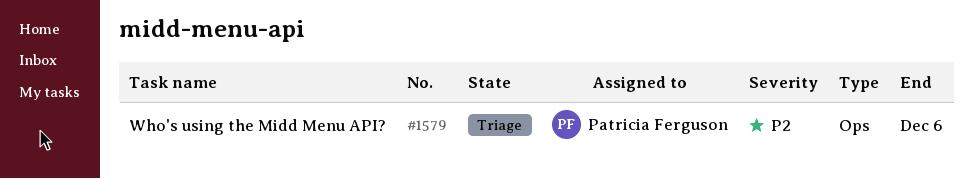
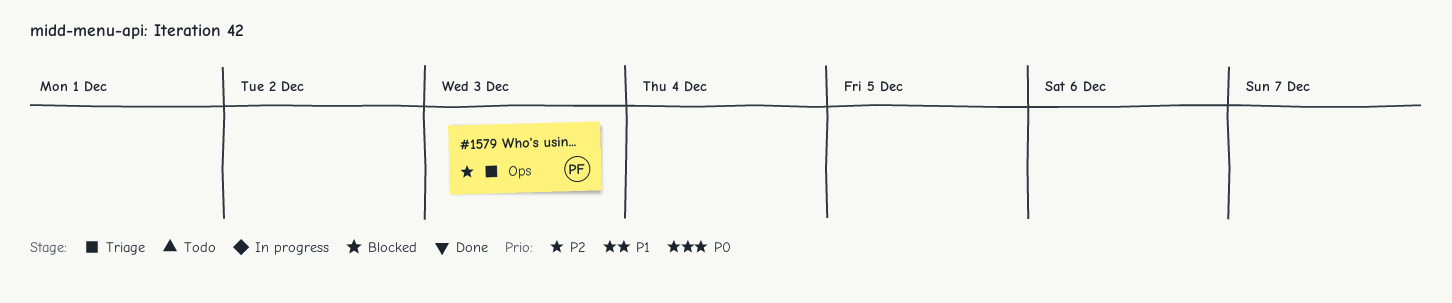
#1579, due: Dec 6 -> Dec 3

